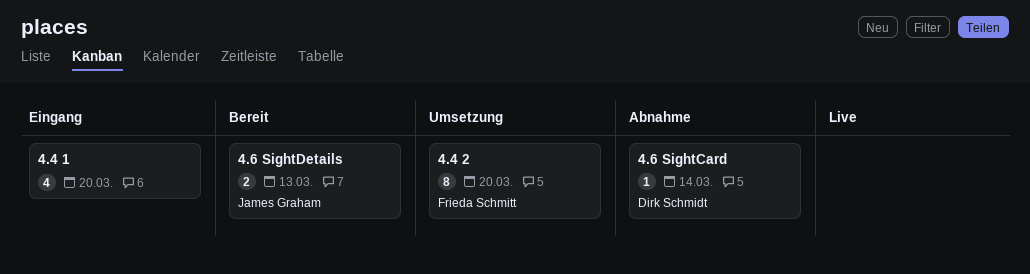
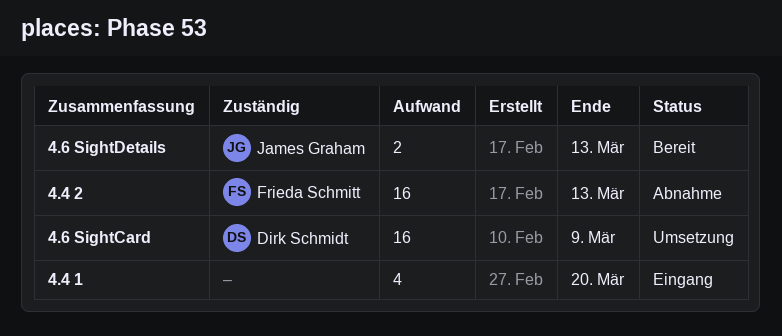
4.4 2, status: Umsetzung -> Abnahme
4.4 2, estimate: 8 -> 16
4.4 2, due: Mar 20 -> Mar 13
4.6 SightCard, status: Abnahme -> Umsetzung
4.6 SightCard, estimate: 1 -> 16
4.6 SightCard, due: Mar 14 -> Mar 9

